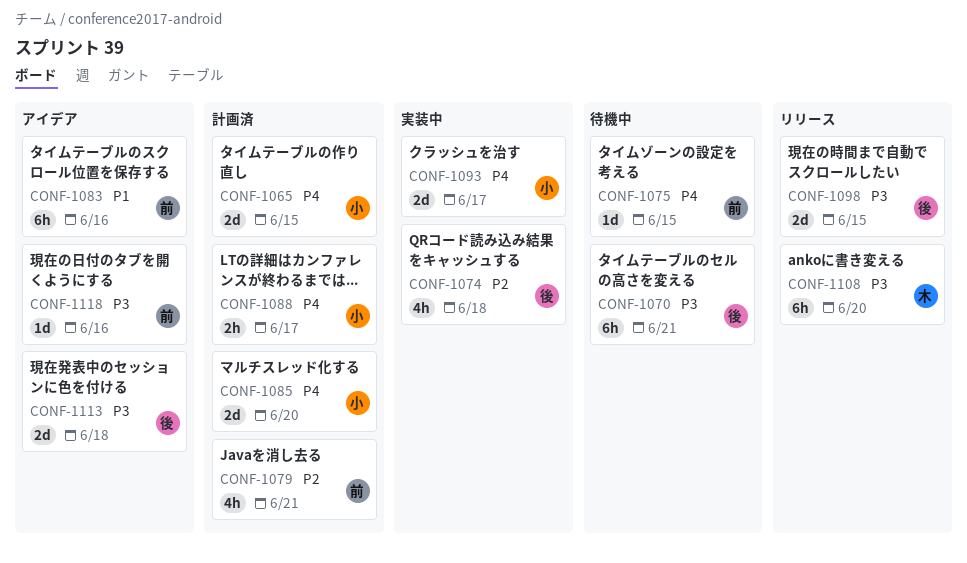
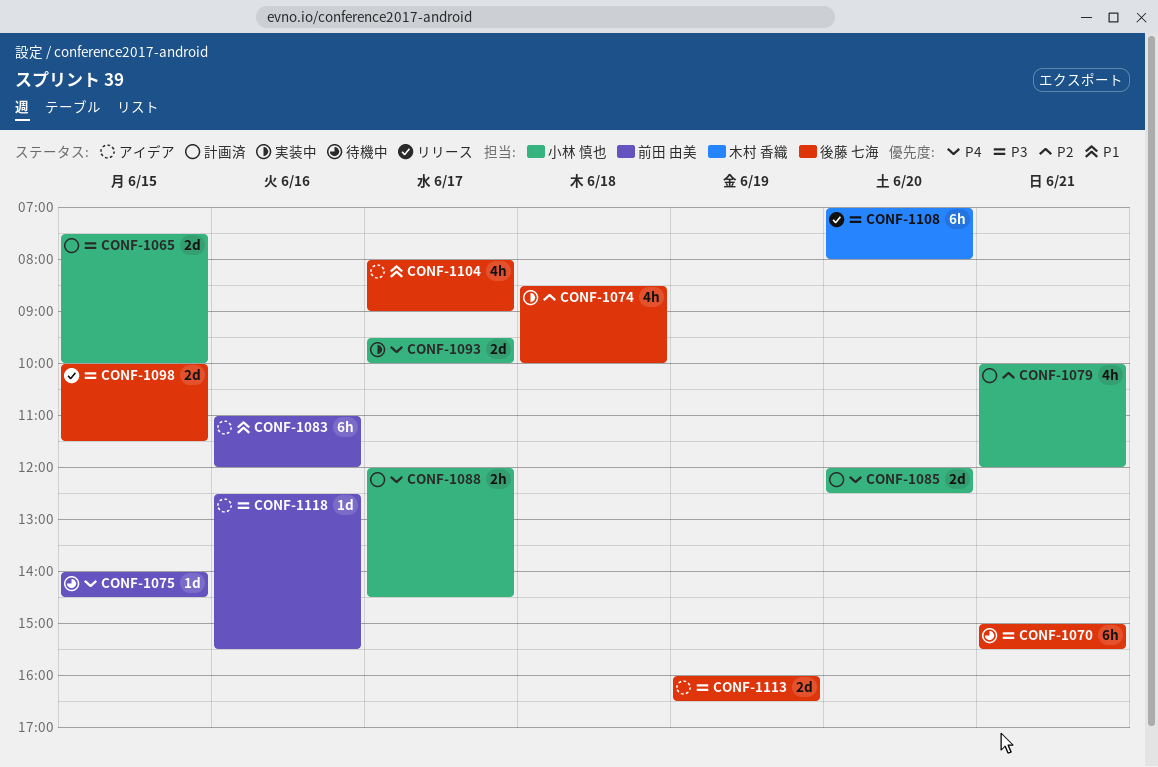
CONF-1065, priority: P4 -> P3
CONF-1079, owner: 前田 由美 -> 小林 慎也
CONF-1104: none -> present
CONF-1113, day: Jun 18 -> Jun 19

